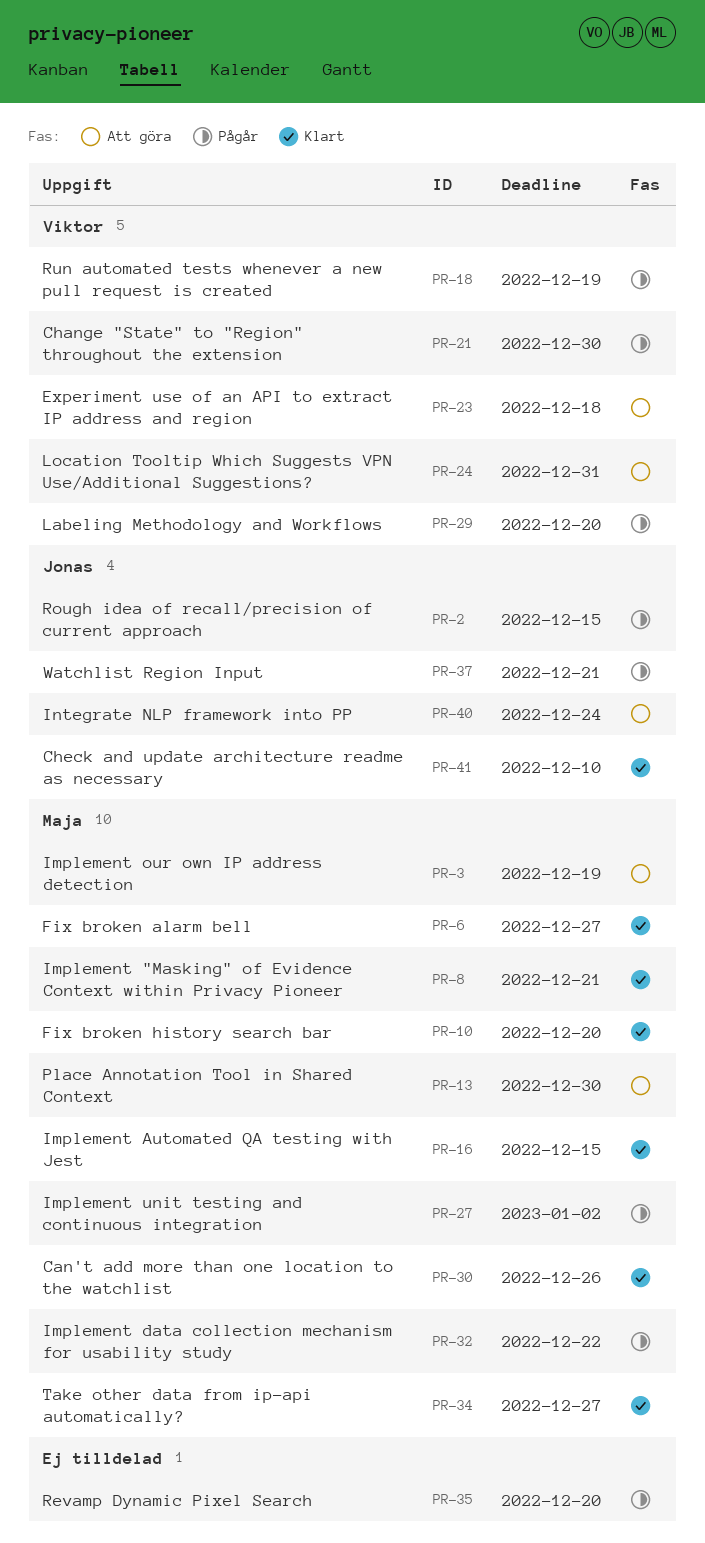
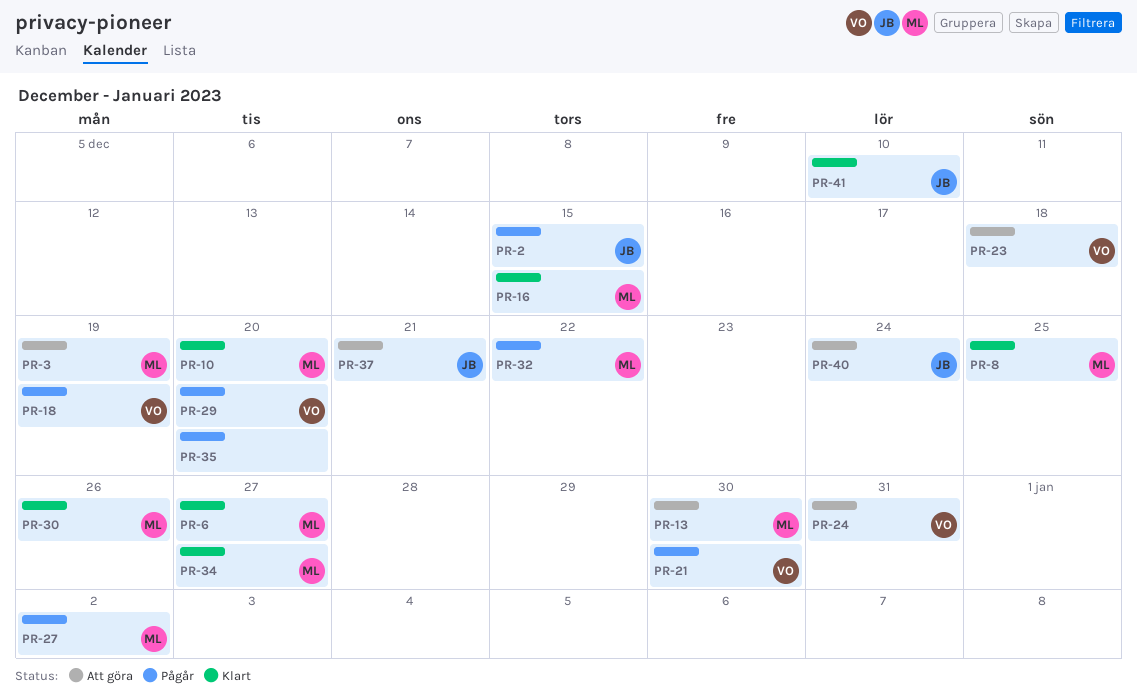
PR-8, due: Dec 21 -> Dec 25
PR-37, status: Pågår -> Att göra

